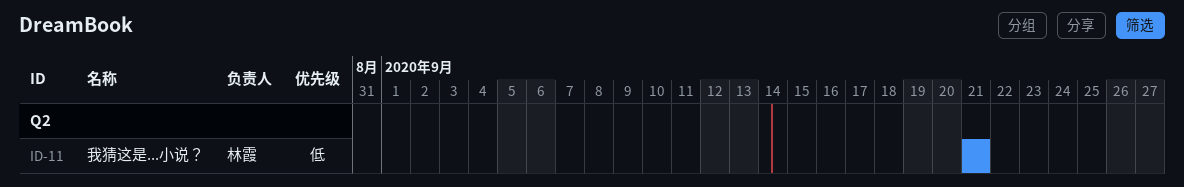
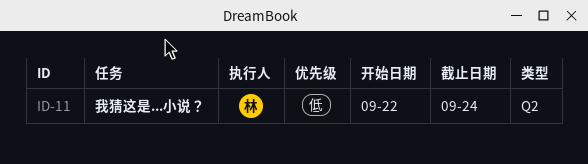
ID-11, start: Sep 21 -> Sep 22
ID-11, due: Sep 21 -> Sep 24

